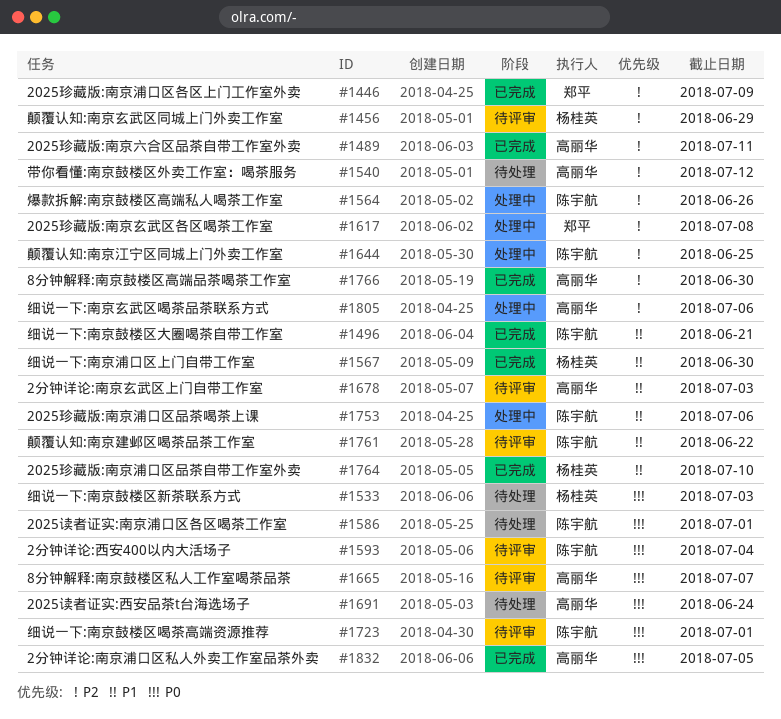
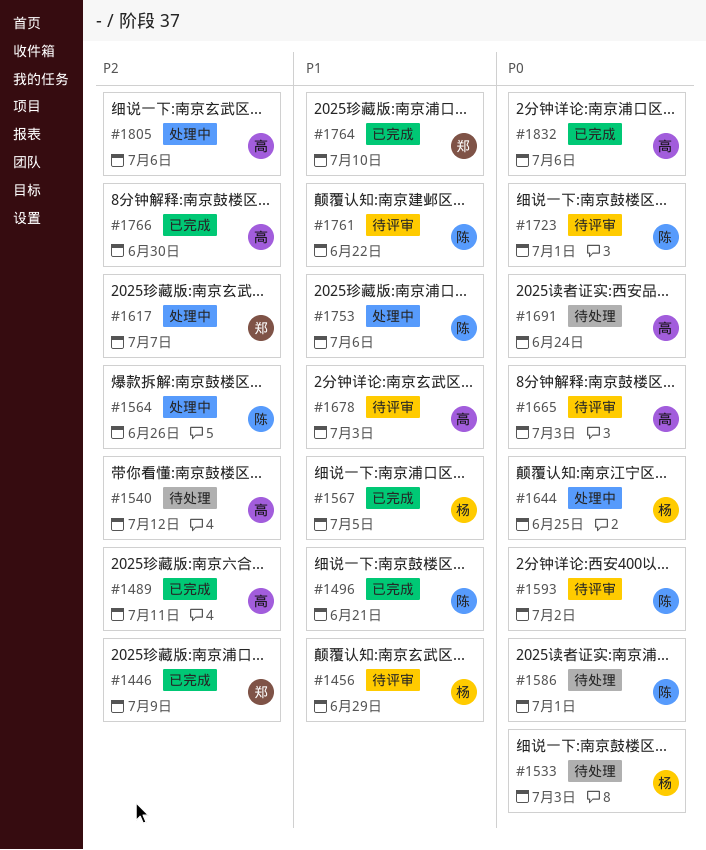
#1456, priority: P2 -> P1
#1567, due: Jun 30 -> Jul 5
#1593, due: Jul 4 -> Jul 2
#1617, due: Jul 8 -> Jul 7
#1644, owner: 陈宇航 -> 杨桂英
#1644, priority: P2 -> P0
#1665, due: Jul 7 -> Jul 3
#1764, owner: 杨桂英 -> 郑平
#1832, due: Jul 5 -> Jul 6

